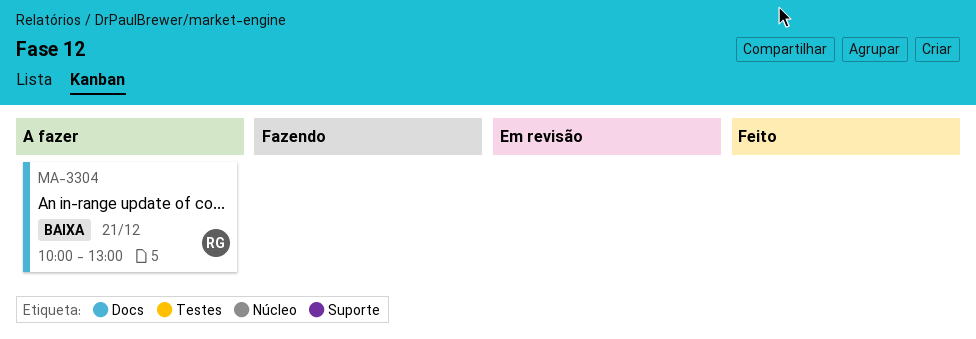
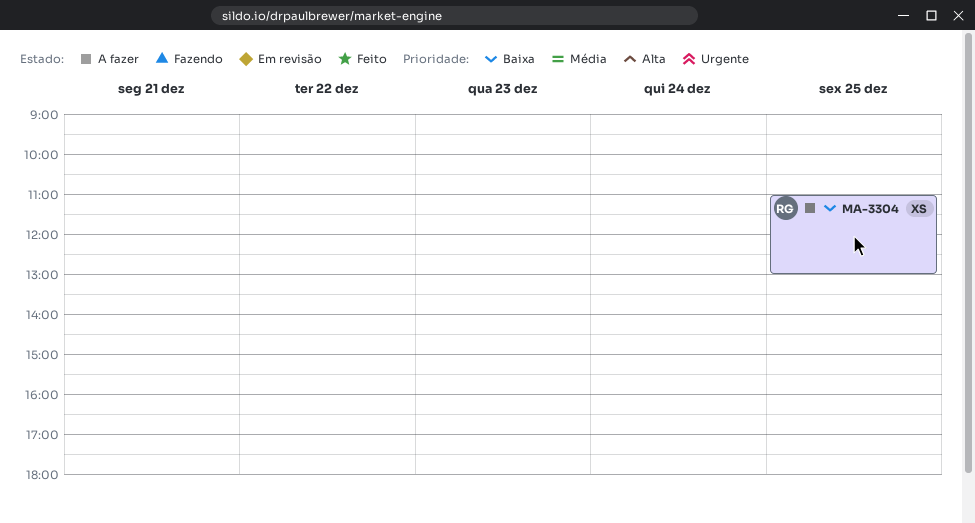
MA-3304, day: Dec 21 -> Dec 25
MA-3304, begins: 10:00 -> 11:00

